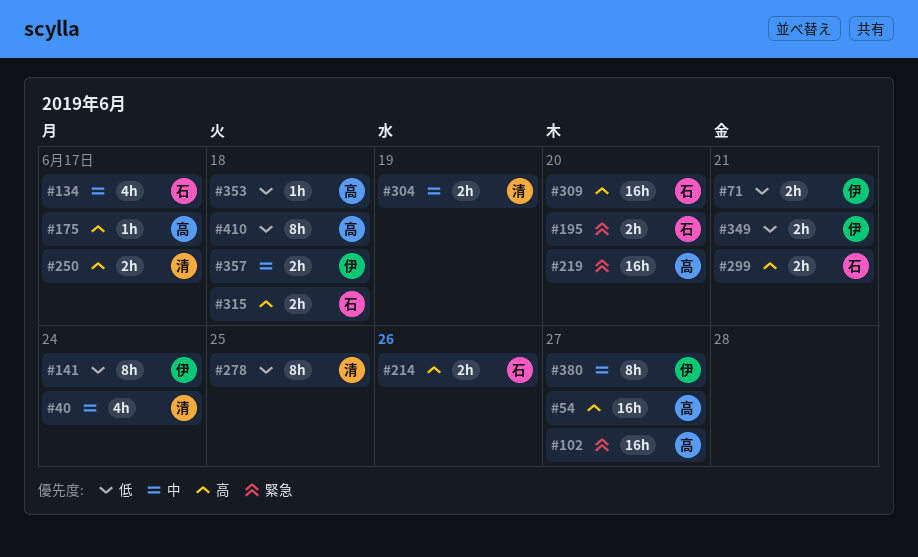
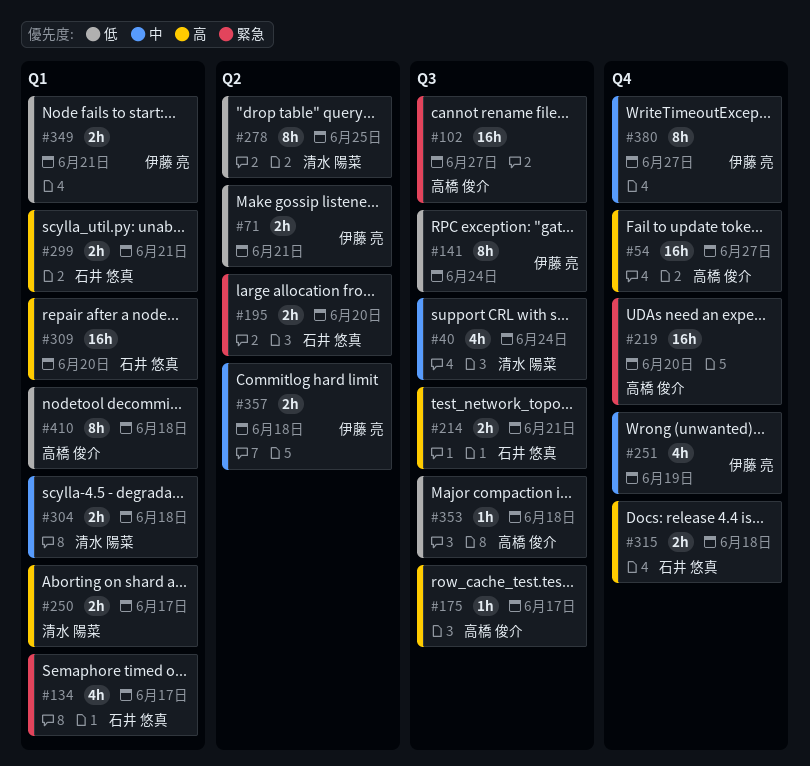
#134, priority: 中 -> 緊急
#214, due: Jun 26 -> Jun 21
#251: none -> present
#304, due: Jun 19 -> Jun 18

